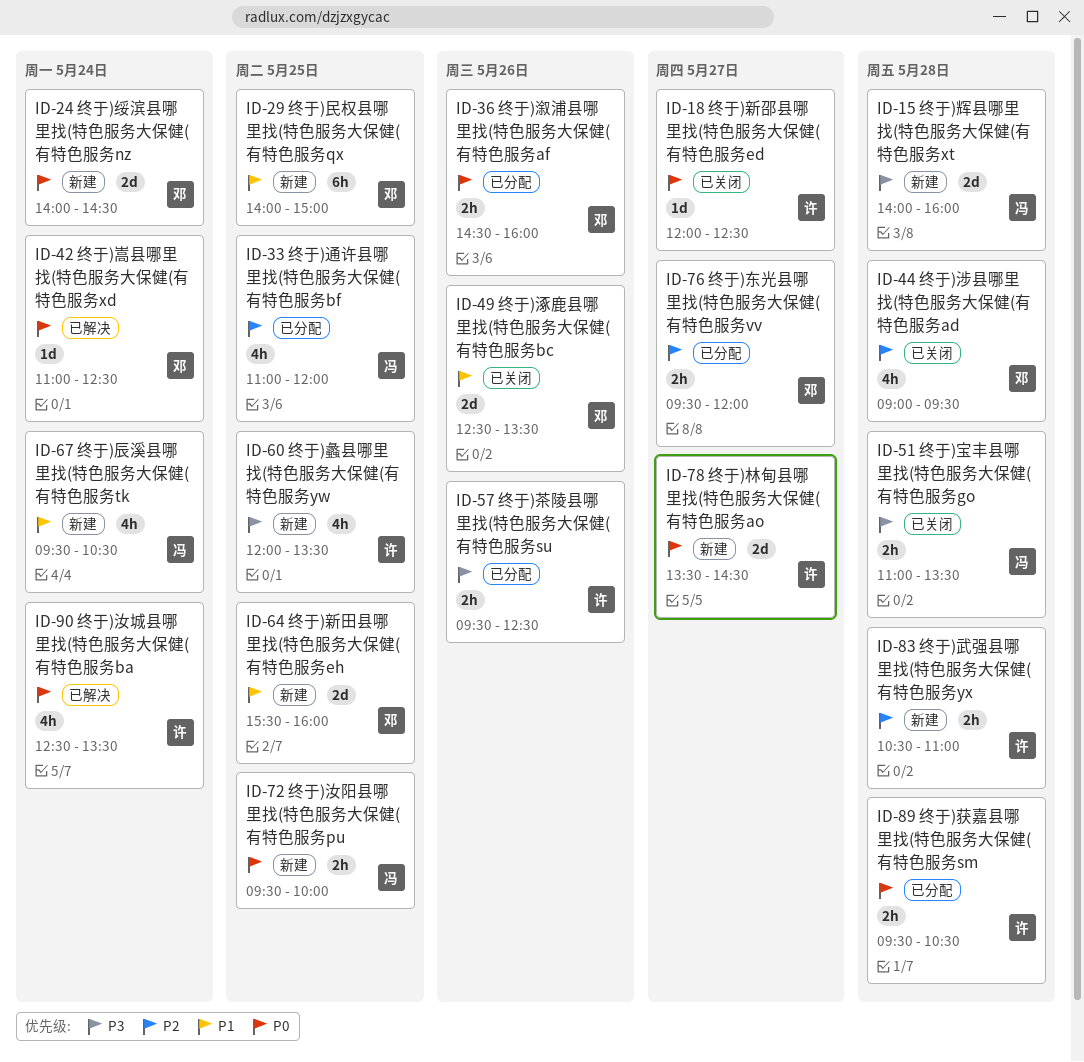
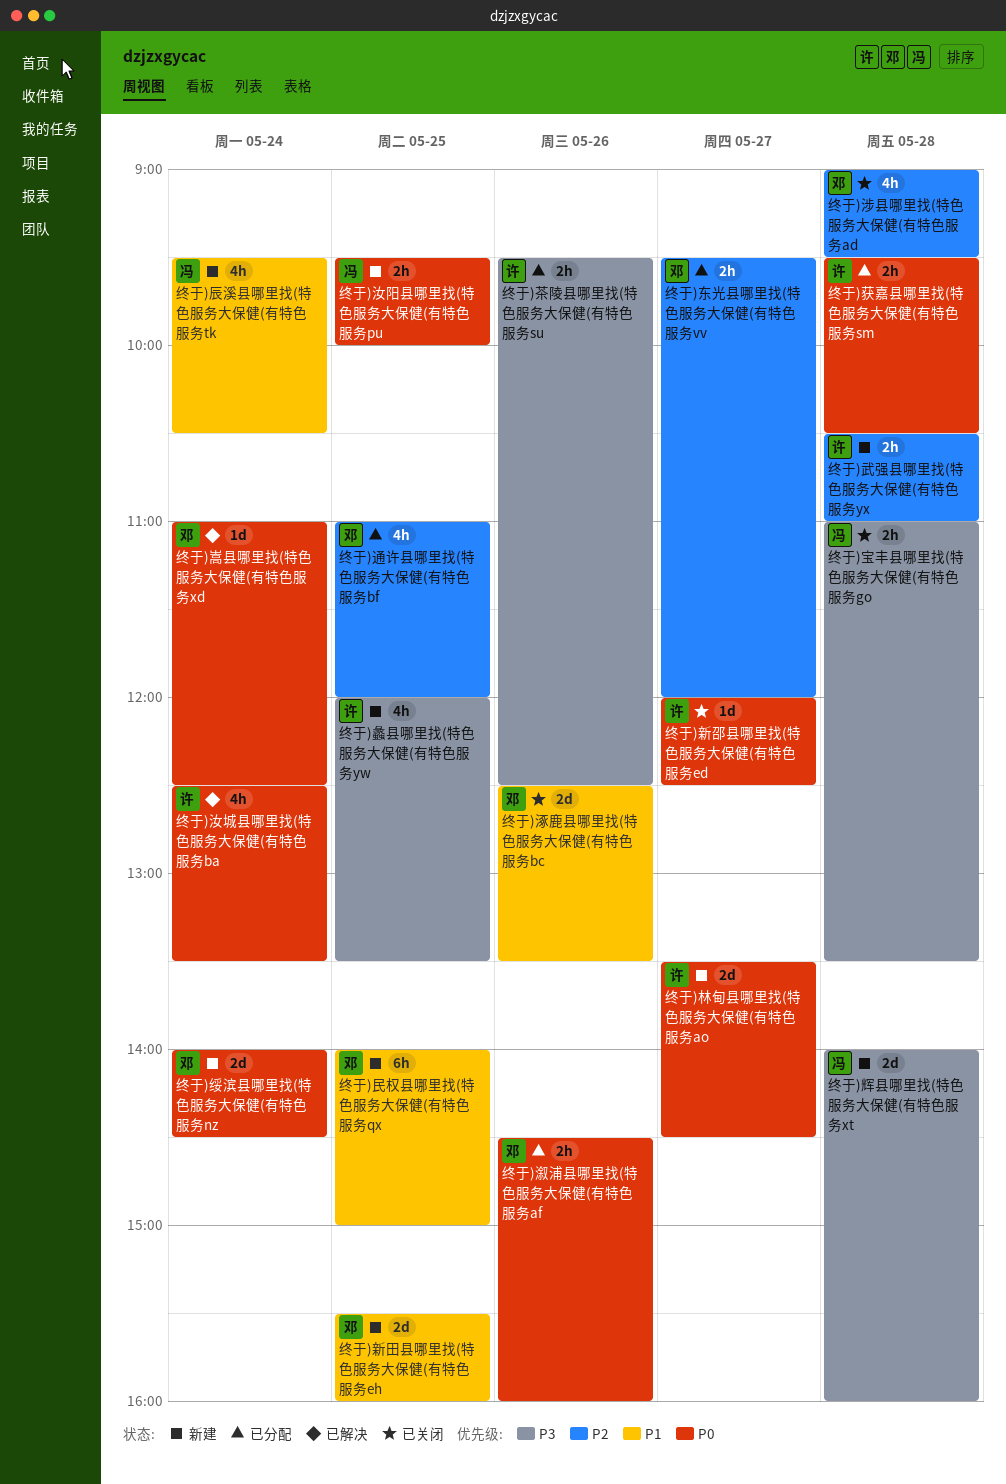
终于)通许县哪里找(特色服务大保健(有特色服务bf, owner: 冯 -> 邓

